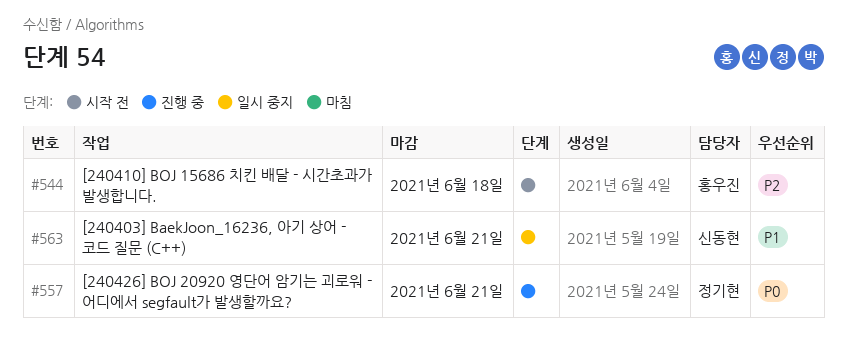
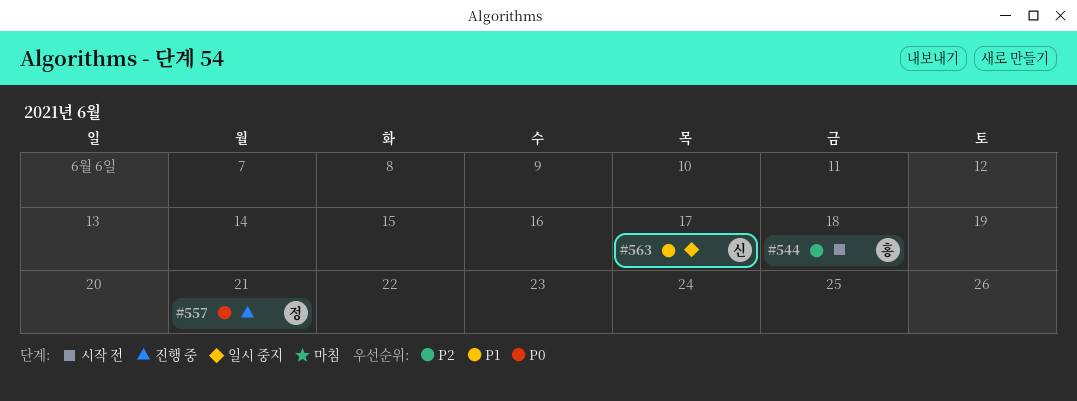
#563, due: Jun 21 -> Jun 17

